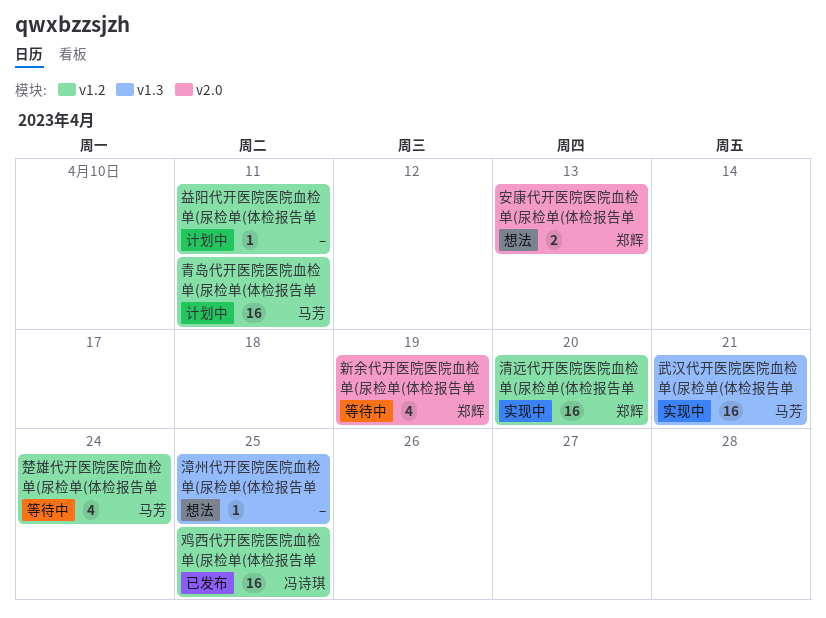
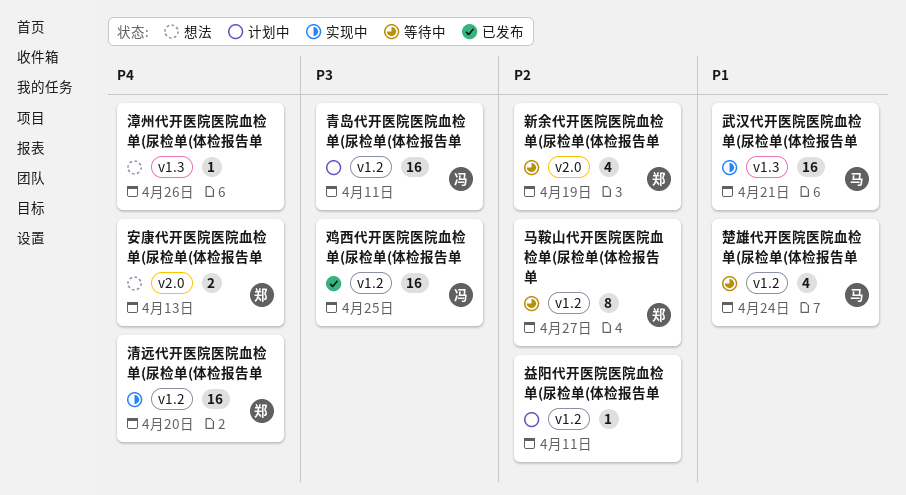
漳州代开医院医院血检单(尿检单(体检报告单, due: Apr 25 -> Apr 26
青岛代开医院医院血检单(尿检单(体检报告单, owner: 马芳 -> 冯诗琪
马鞍山代开医院医院血检单(尿检单(体检报告单: none -> present

